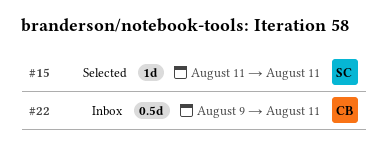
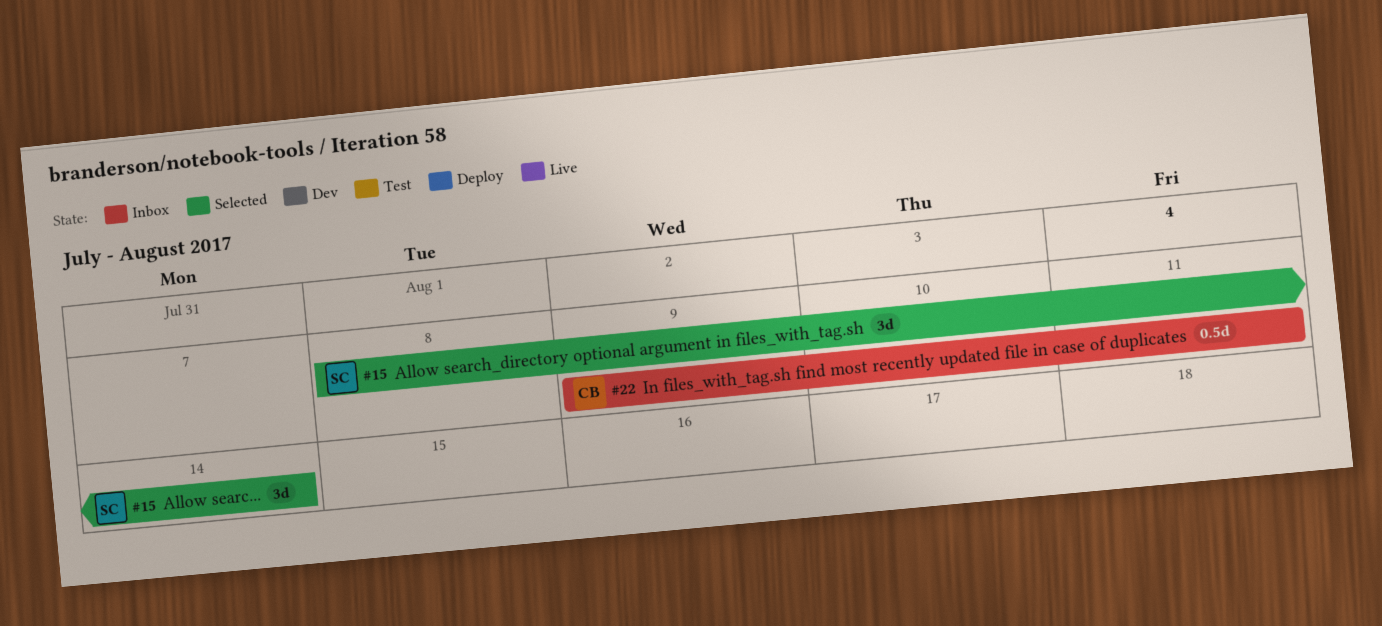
#15, estimate: 1d -> 3d
#15, start: Aug 11 -> Aug 8
#15, due: Aug 11 -> Aug 14

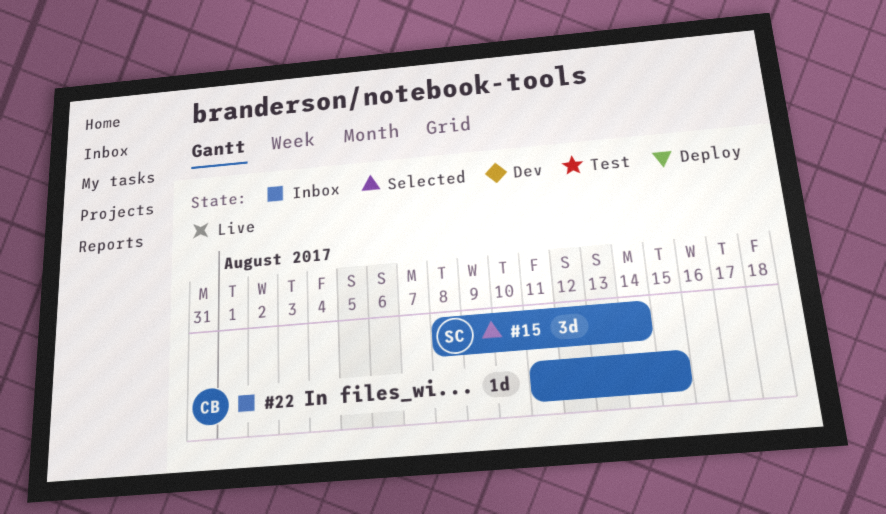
#22, estimate: 0.5d -> 1d
#22, start: Aug 9 -> Aug 11
#22, due: Aug 11 -> Aug 15

